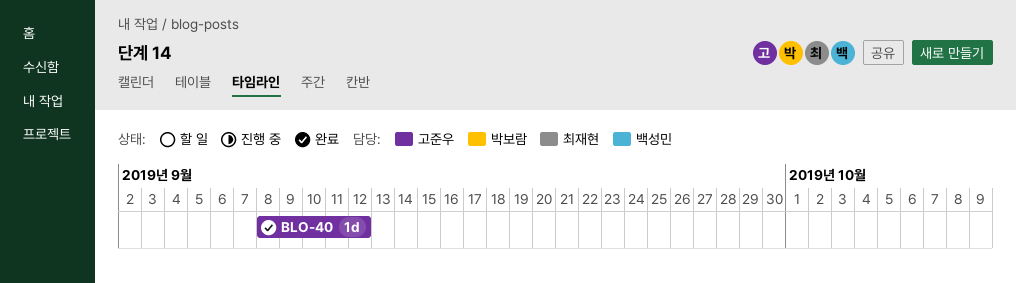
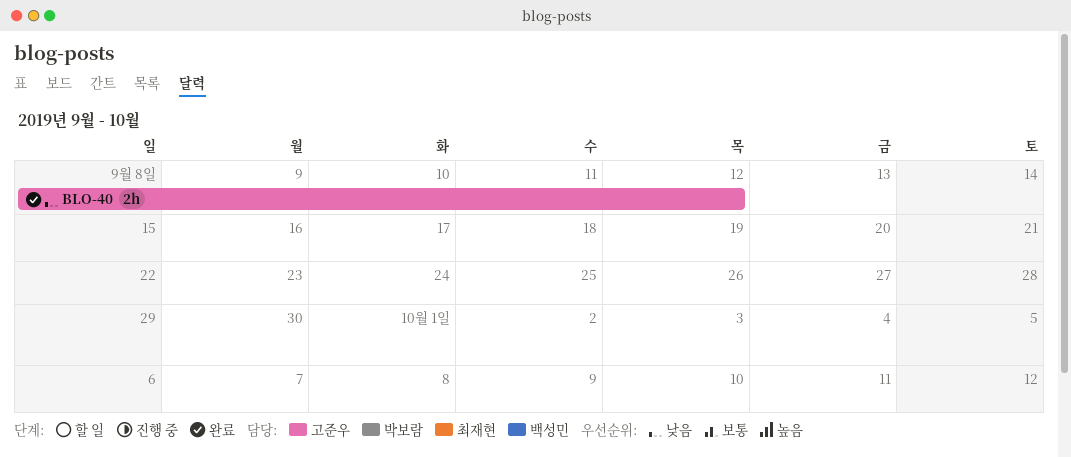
BLO-40, estimate: 1d -> 2h

